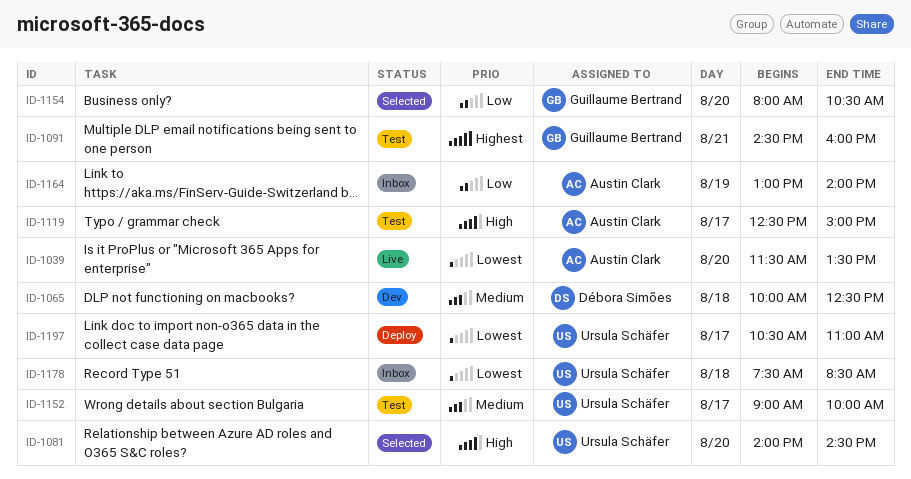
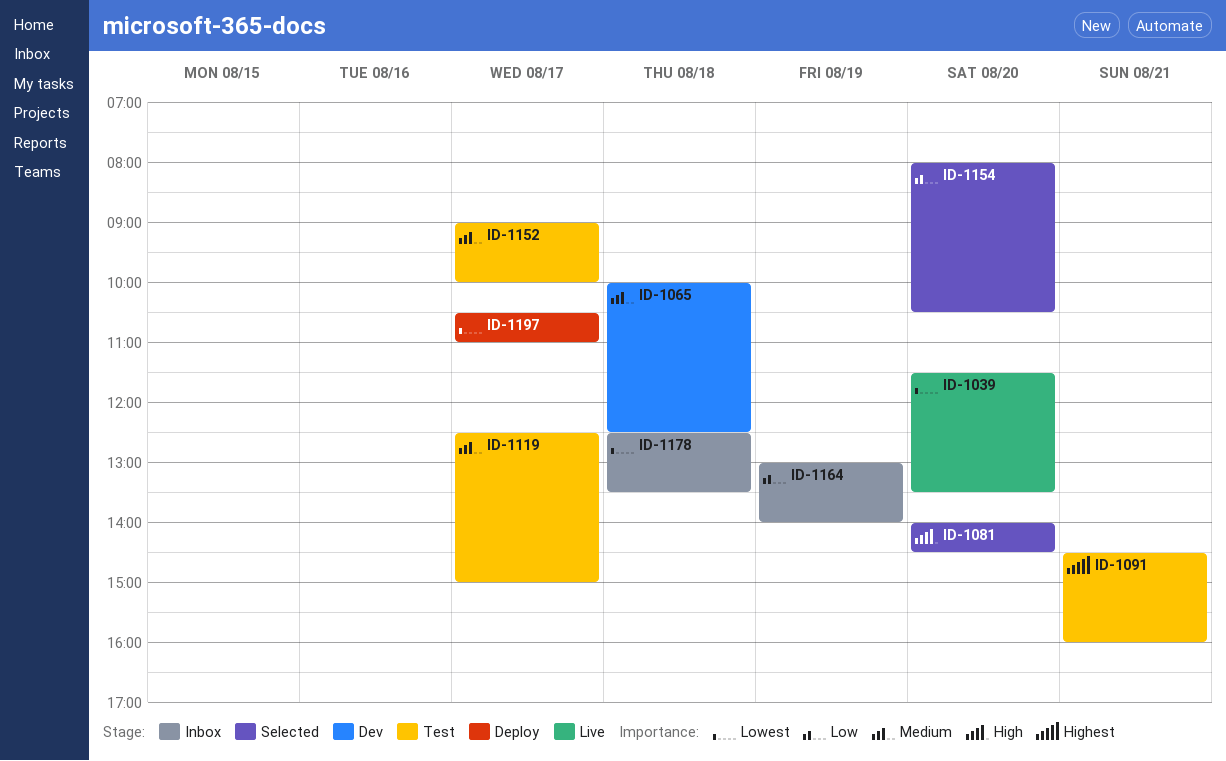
ID-1119, priority: High -> Medium
ID-1178, begins: 07:30 -> 12:30
ID-1178, ends: 08:30 -> 13:30

